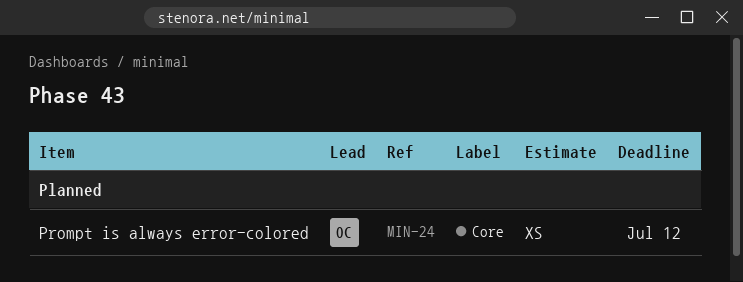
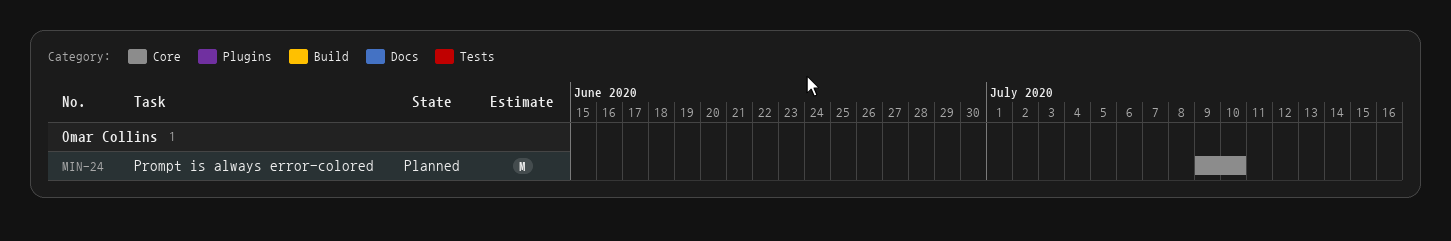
MIN-24, estimate: XS -> M
MIN-24, due: Jul 12 -> Jul 10

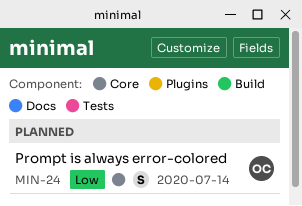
MIN-24, estimate: M -> S
MIN-24, due: Jul 10 -> Jul 14

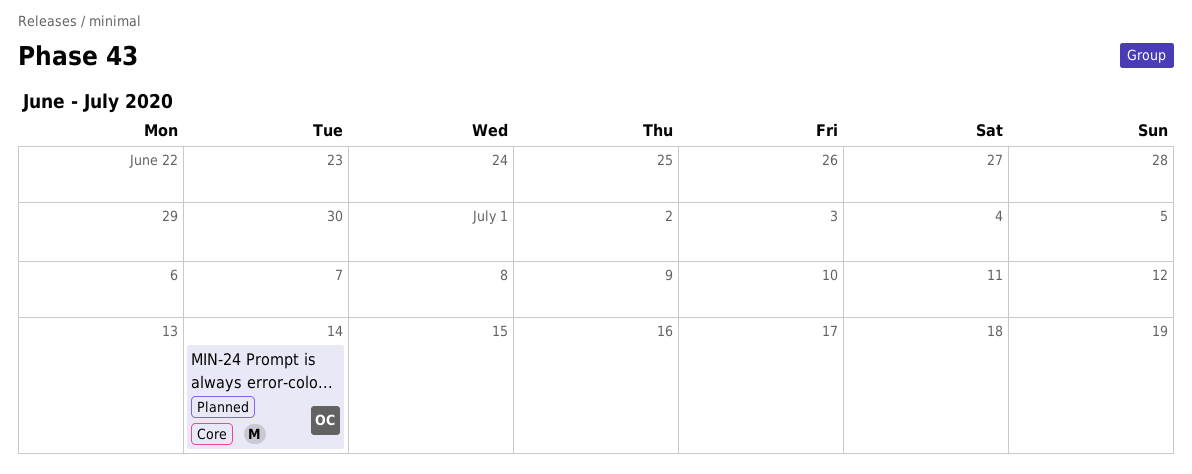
MIN-24, estimate: S -> M

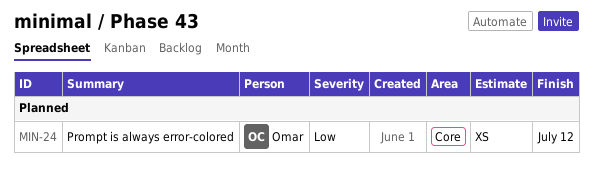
MIN-24, estimate: M -> XS
MIN-24, due: Jul 14 -> Jul 12

